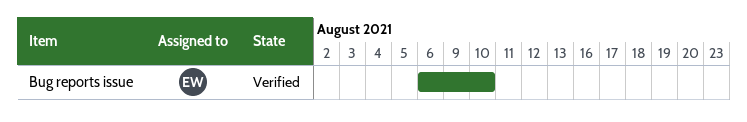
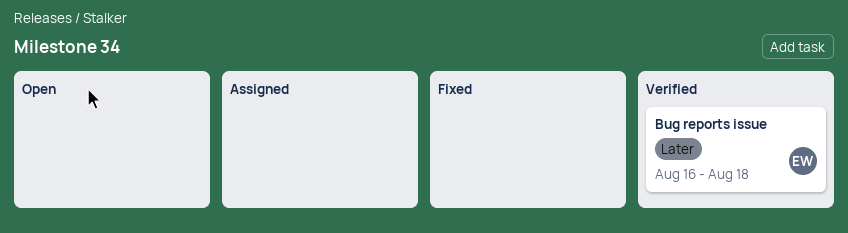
Bug reports issue, start: Aug 6 -> Aug 16
Bug reports issue, due: Aug 10 -> Aug 18

